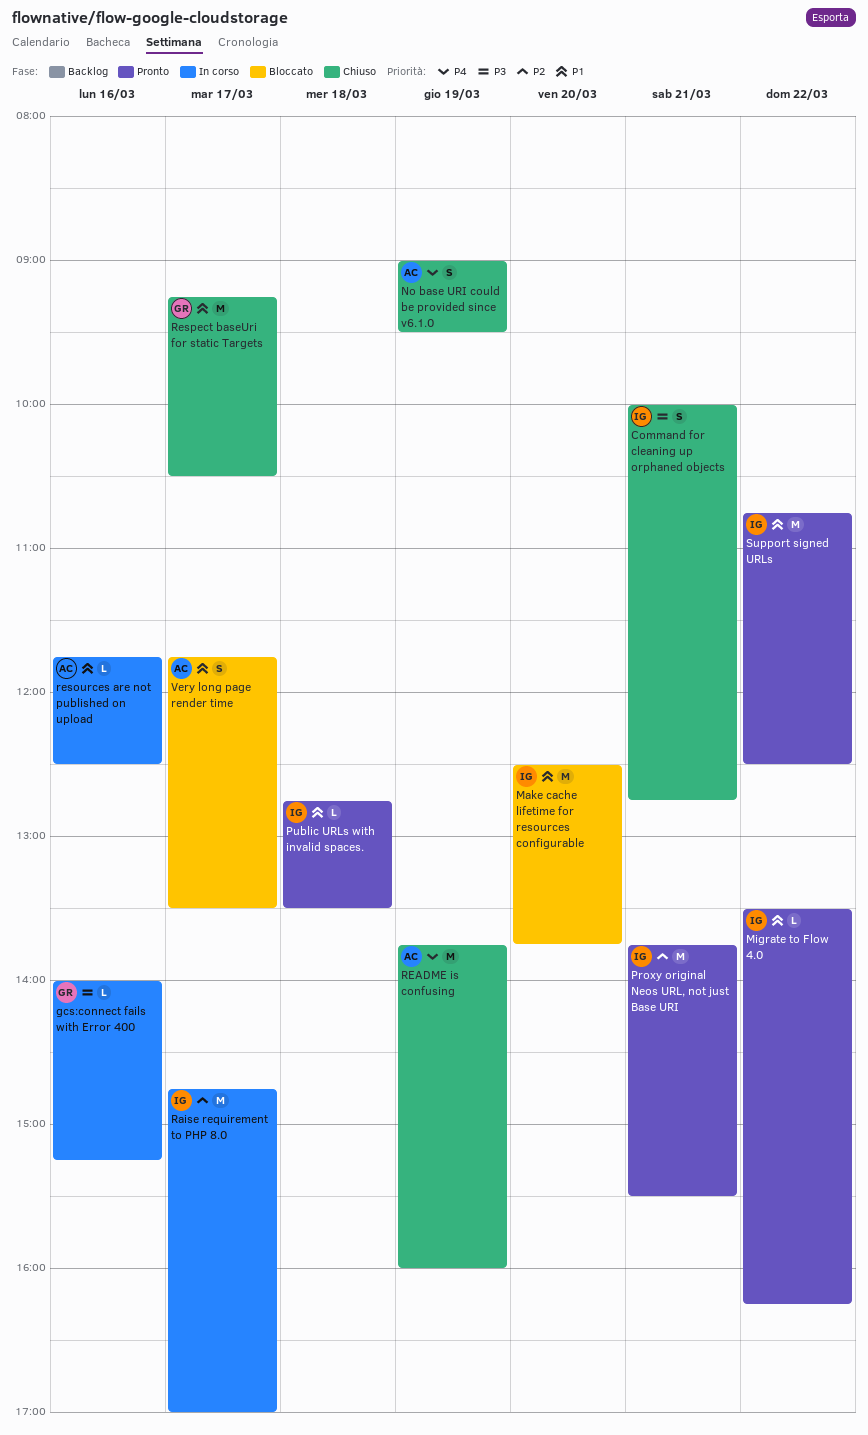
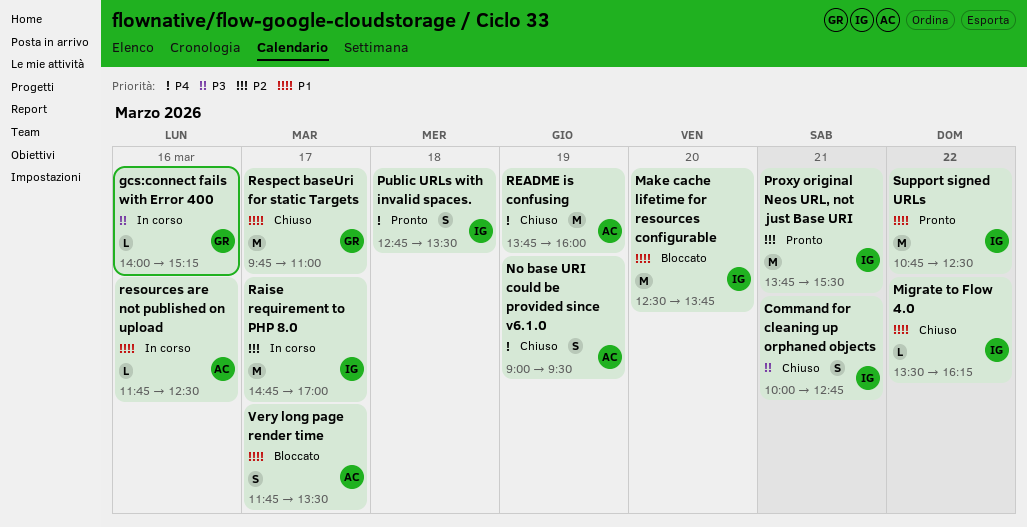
Migrate to Flow 4.0, status: Pronto -> Chiuso
Public URLs with invalid spaces., priority: P1 -> P4
Public URLs with invalid spaces., estimate: L -> S
Respect baseUri for static Targets, begins: 09:15 -> 09:45
Respect baseUri for static Targets, ends: 10:30 -> 11:00

